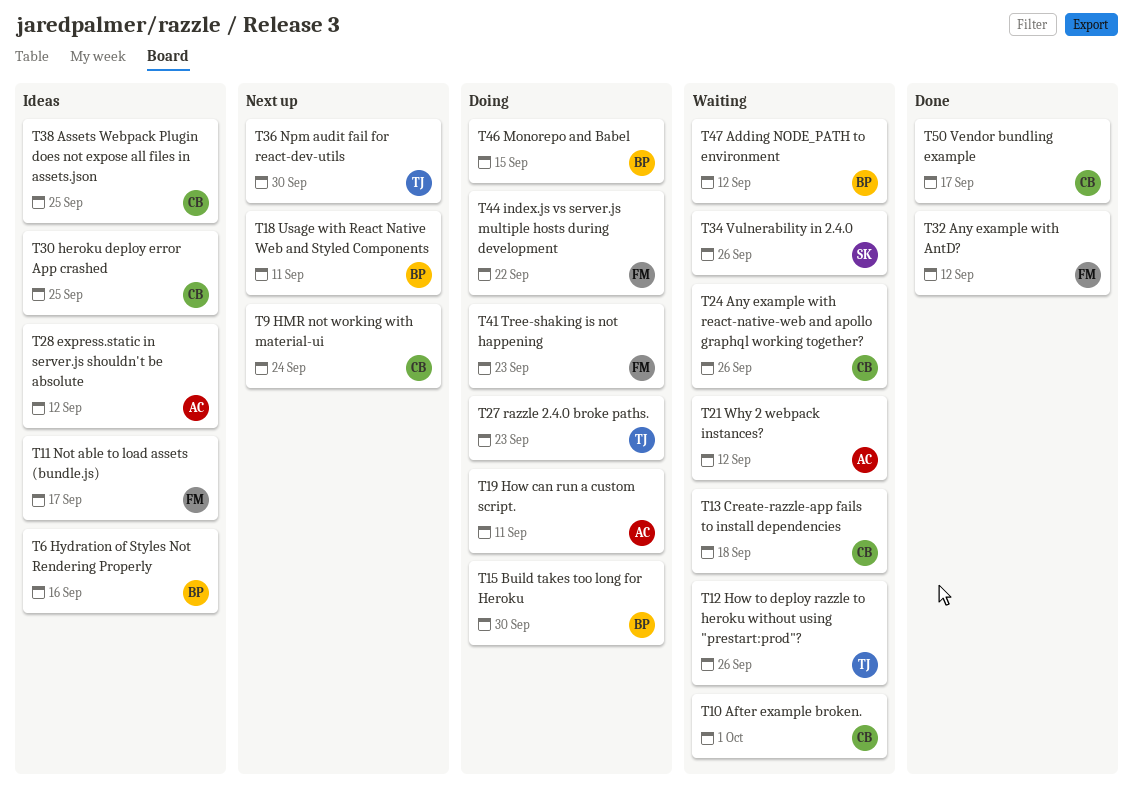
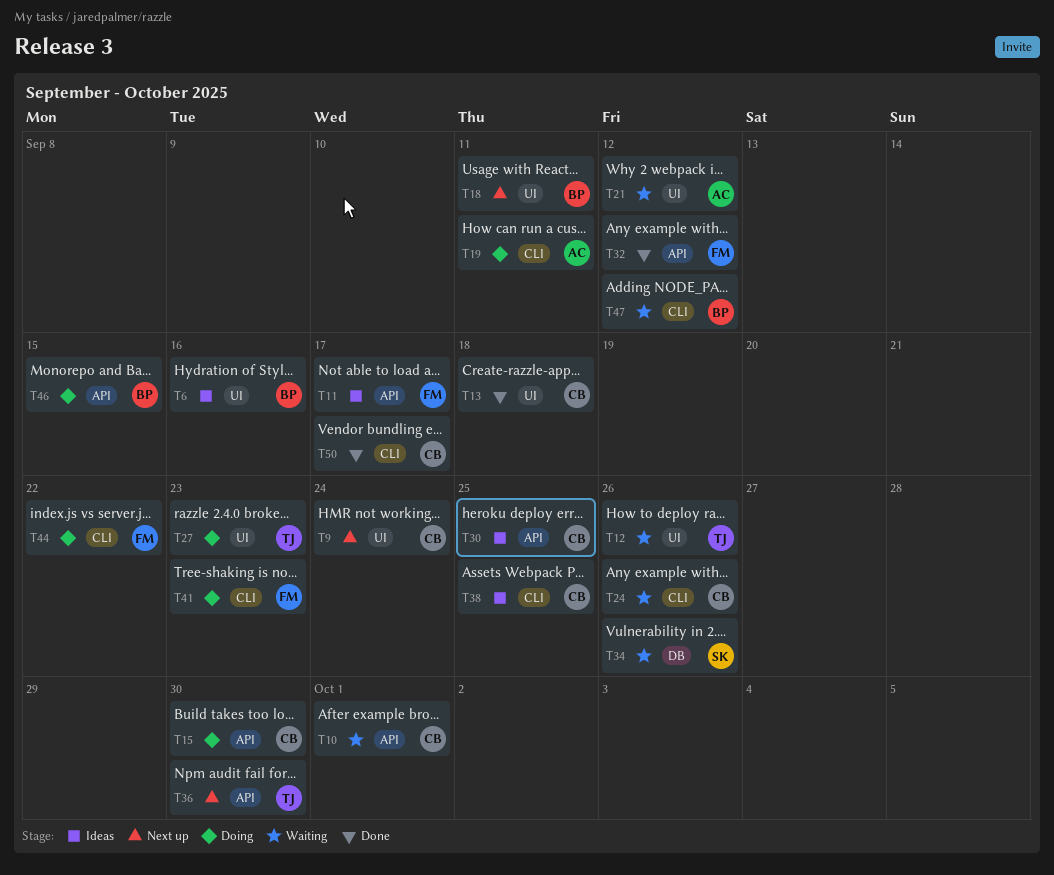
T13, status: Waiting -> Done
T15, owner: BP -> CB
T28: present -> none

